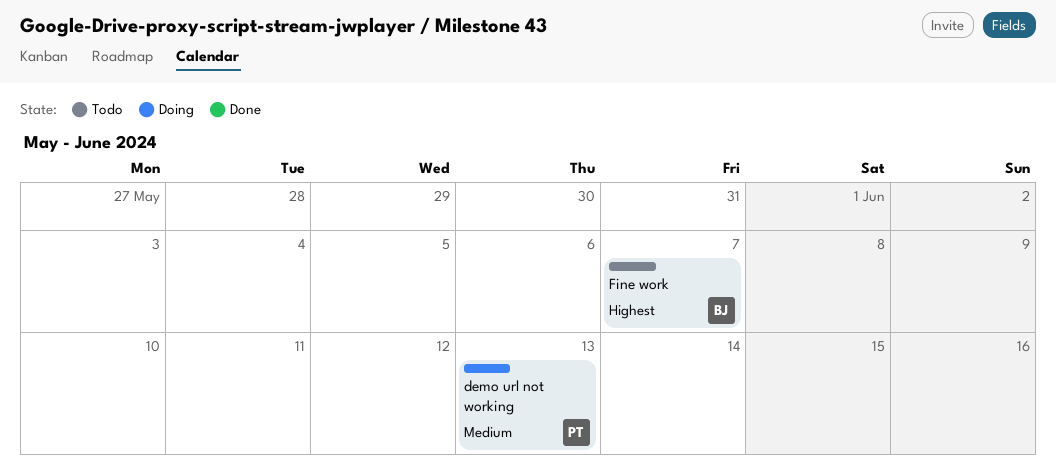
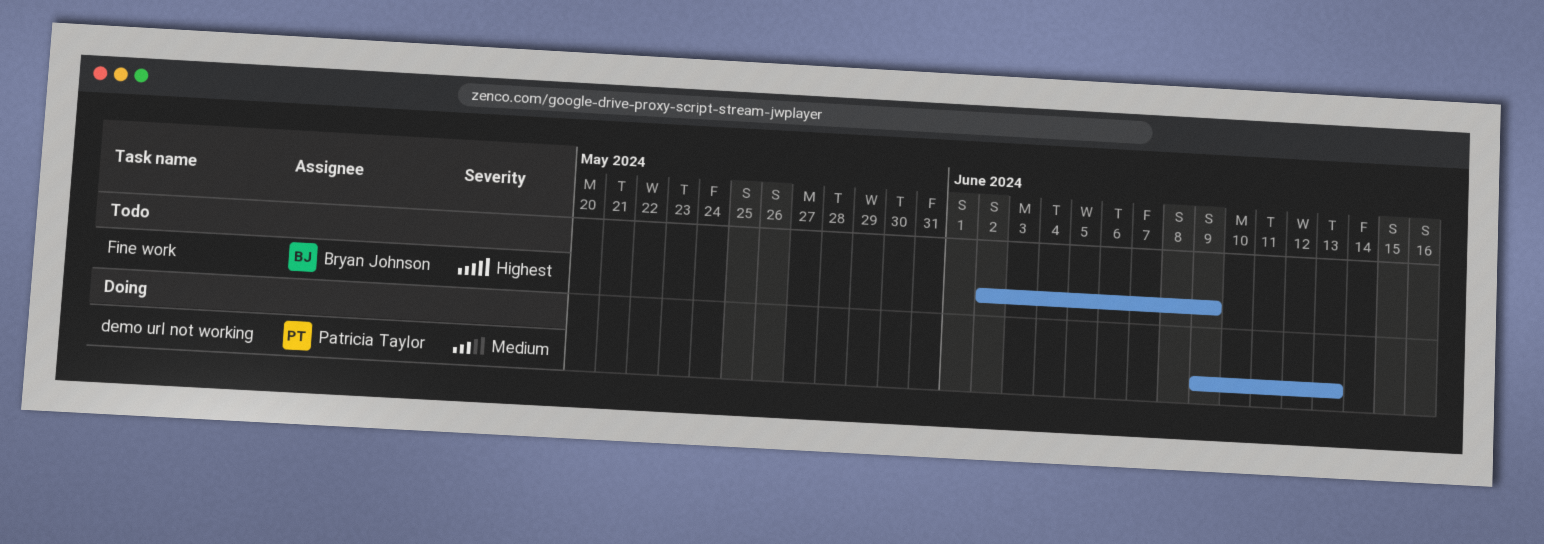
Fine work, due: Jun 7 -> Jun 9

